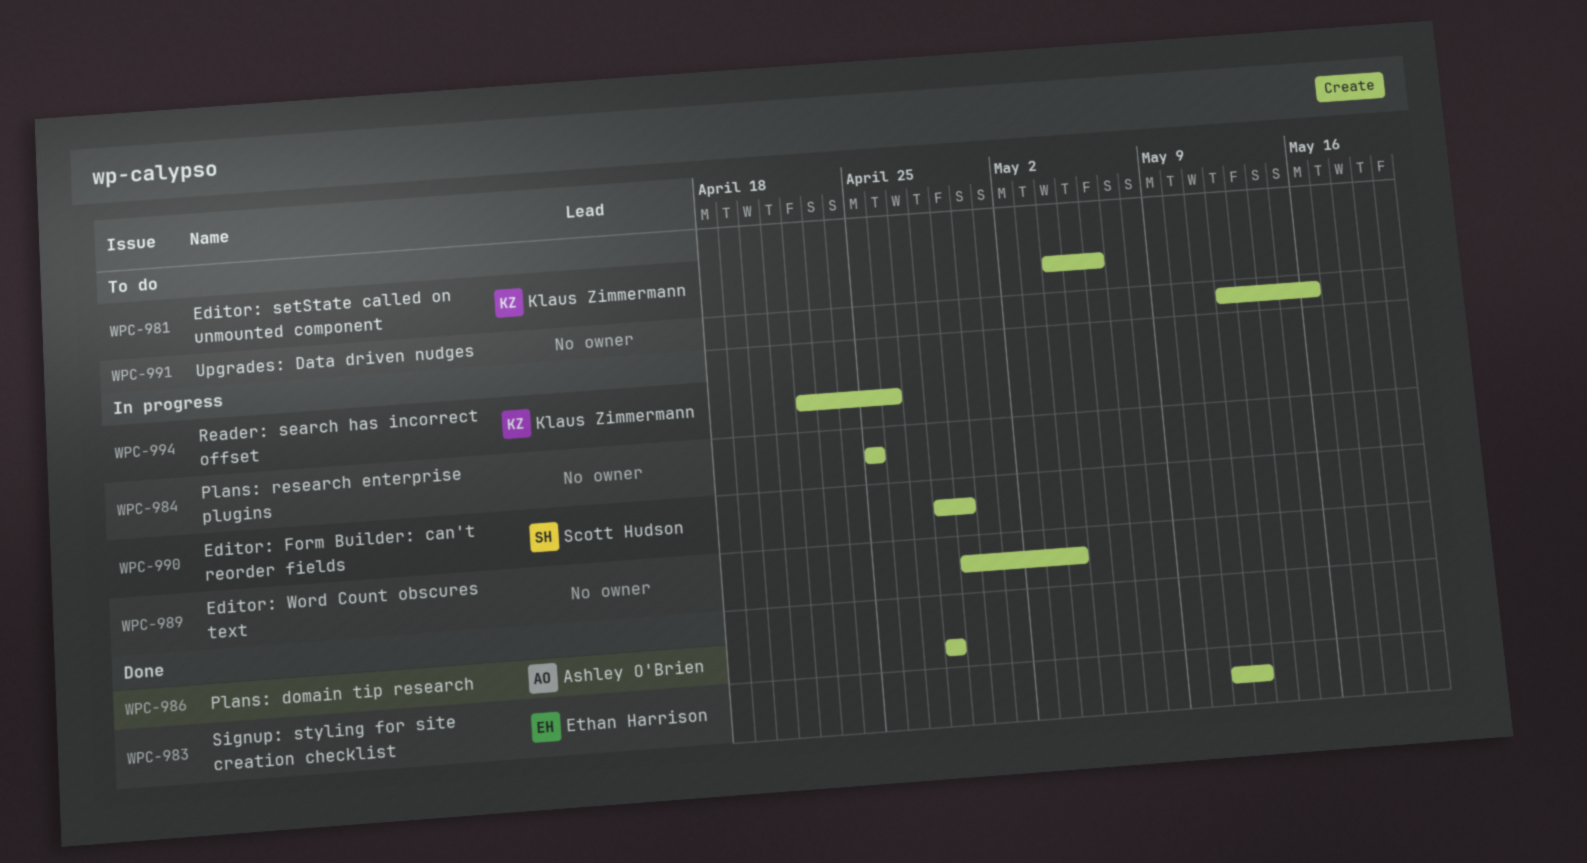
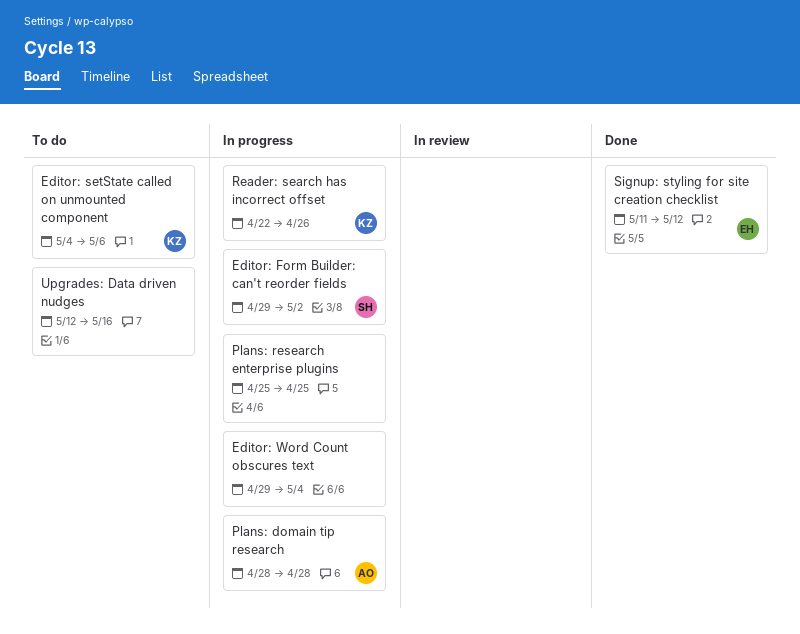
Editor: Form Builder: can't reorder fields, start: Apr 28 -> Apr 29
Editor: Form Builder: can't reorder fields, due: Apr 29 -> May 2
Plans: domain tip research, status: Done -> In progress

